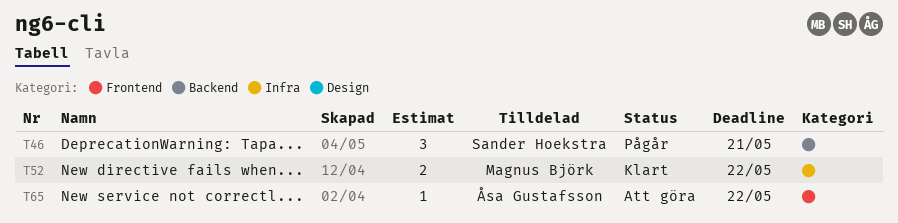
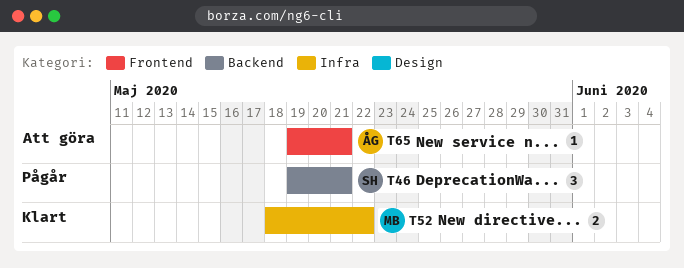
T65, due: May 22 -> May 21

